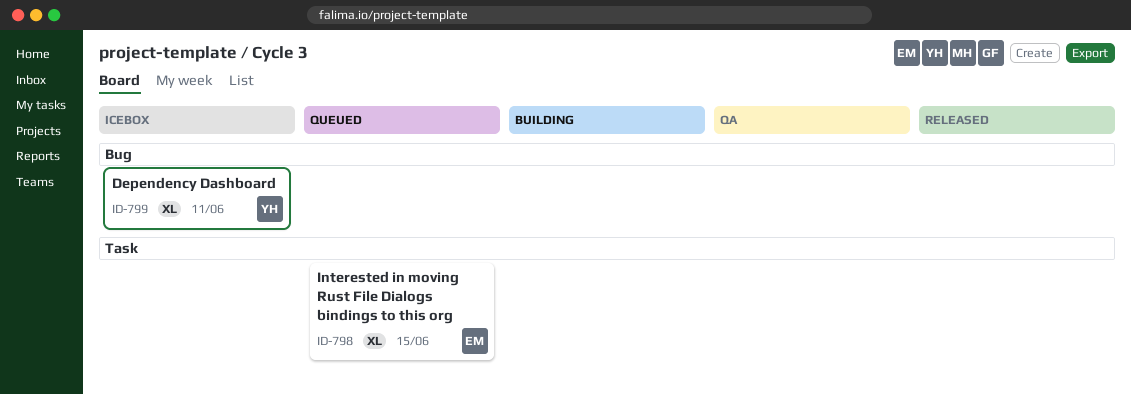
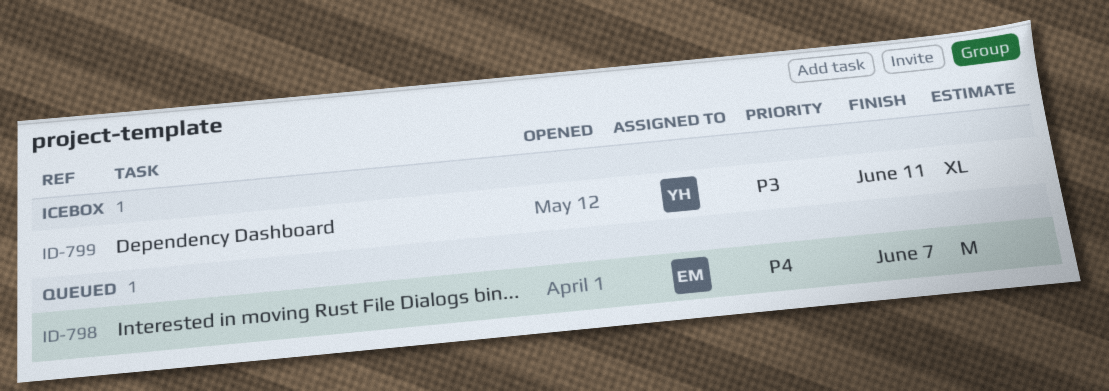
ID-798, estimate: XL -> M
ID-798, due: Jun 15 -> Jun 7

